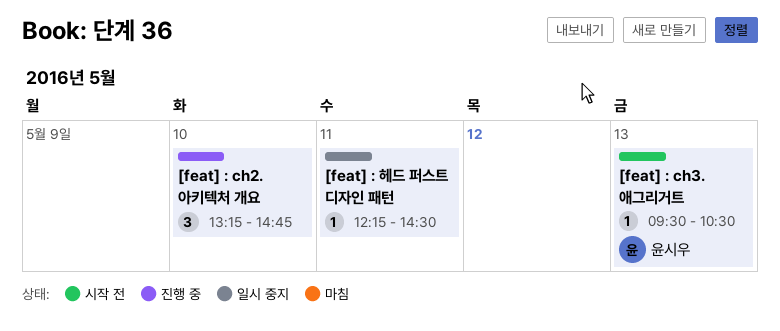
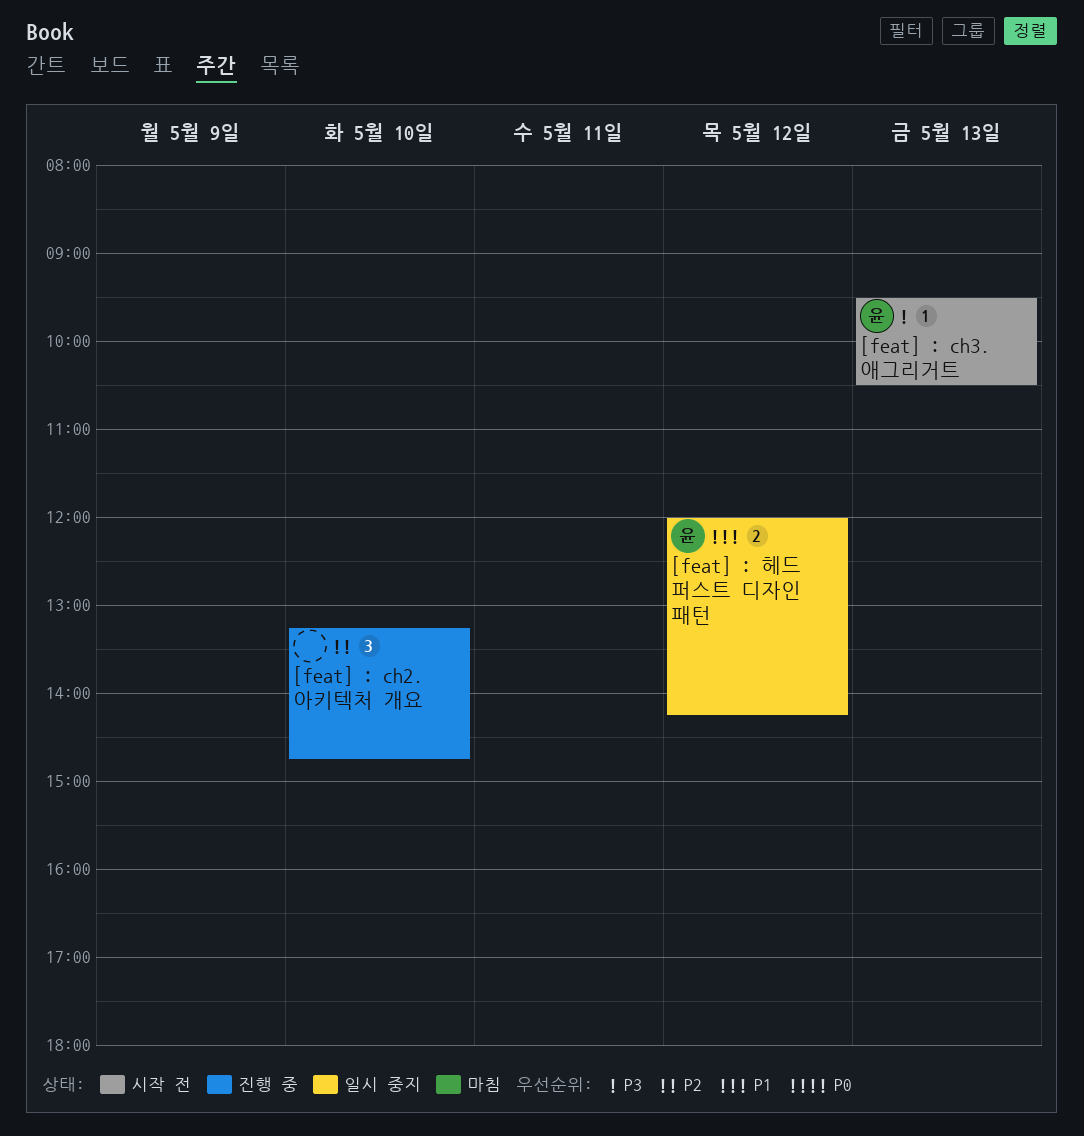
[feat] : 헤드 퍼스트 디자인 패턴, owner: none -> 윤시우
[feat] : 헤드 퍼스트 디자인 패턴, estimate: 1 -> 2
[feat] : 헤드 퍼스트 디자인 패턴, day: May 11 -> May 12
[feat] : 헤드 퍼스트 디자인 패턴, begins: 12:15 -> 12:00
[feat] : 헤드 퍼스트 디자인 패턴, ends: 14:30 -> 14:15

